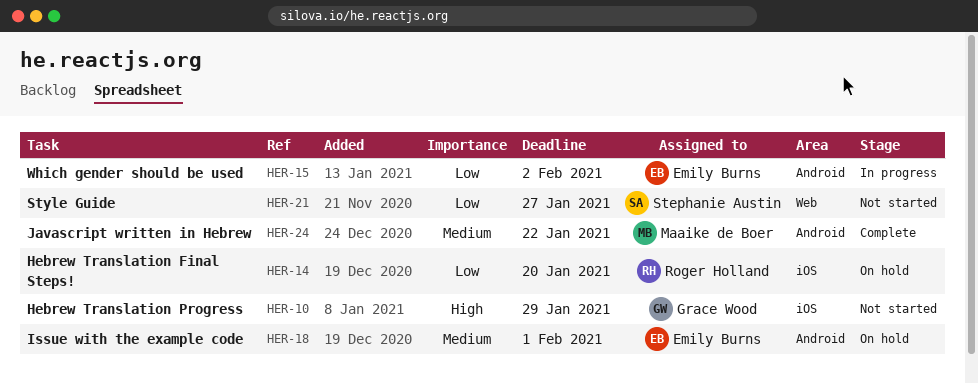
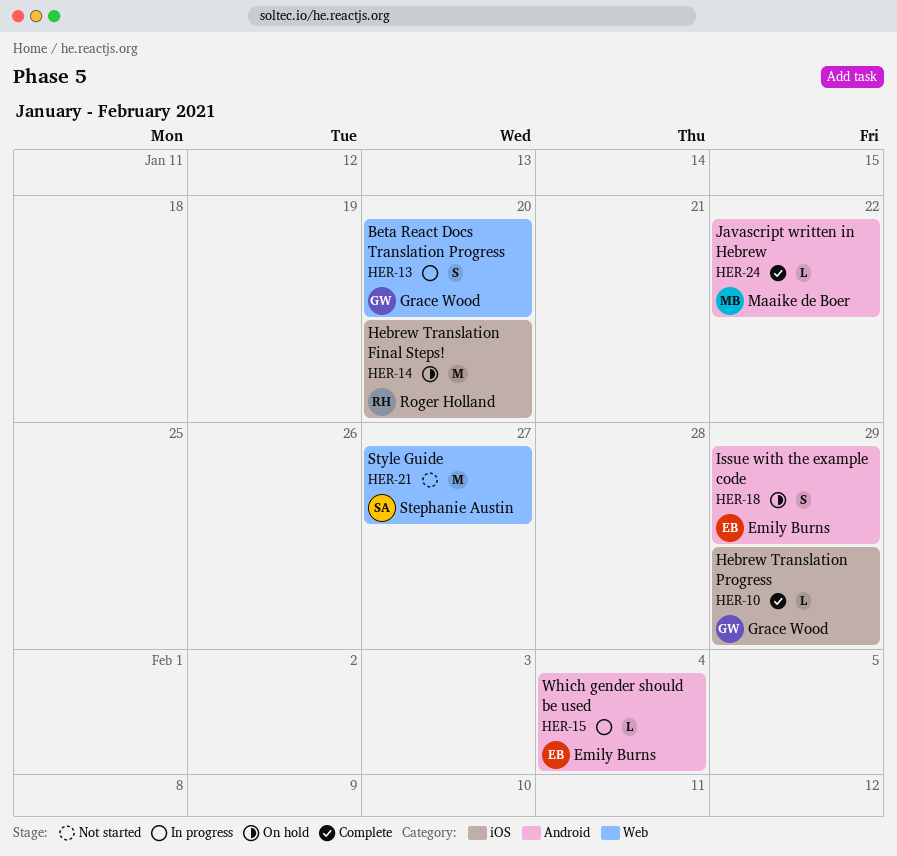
HER-10, status: Not started -> Complete
HER-13: none -> present
HER-15, due: Feb 2 -> Feb 4
HER-18, due: Feb 1 -> Jan 29

